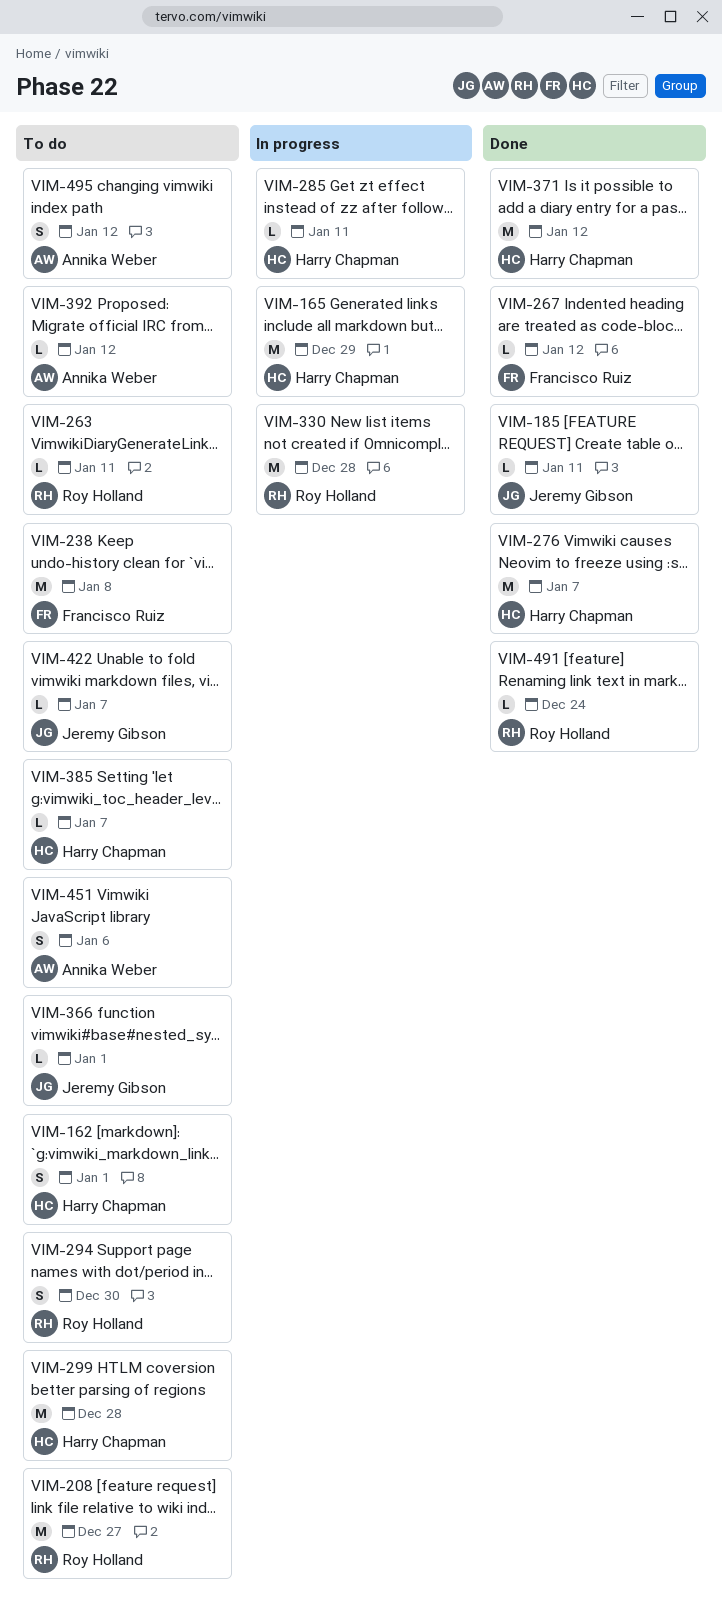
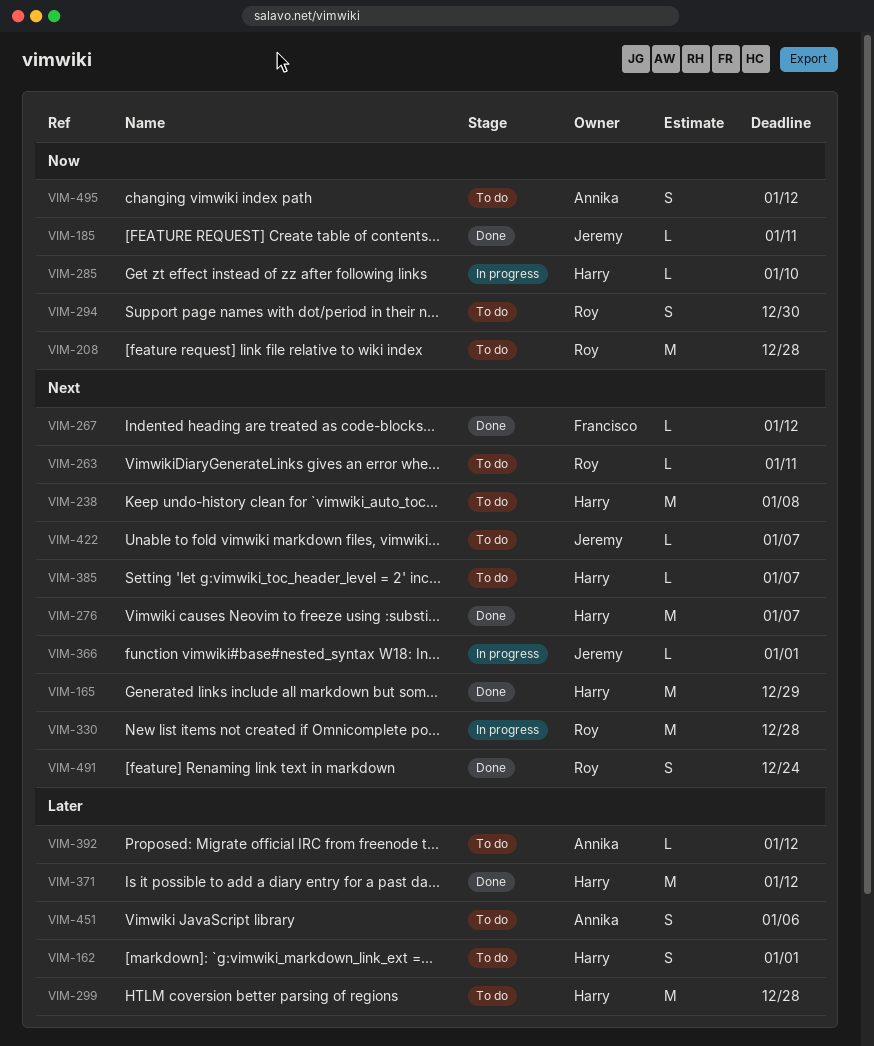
VIM-165, status: In progress -> Done
VIM-208, due: Dec 27 -> Dec 28
VIM-238, owner: Francisco Ruiz -> Harry Chapman
VIM-285, due: Jan 11 -> Jan 10
VIM-366, status: To do -> In progress
VIM-491, estimate: L -> S

